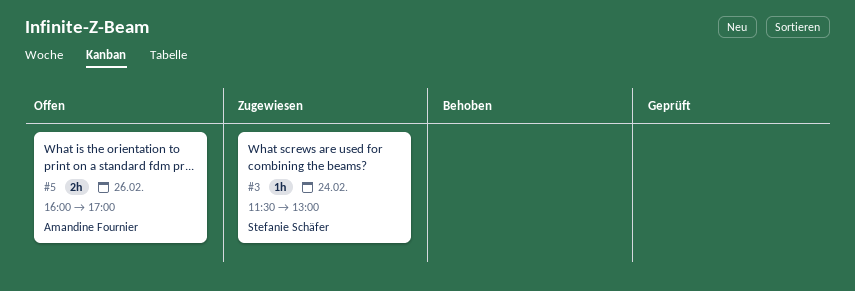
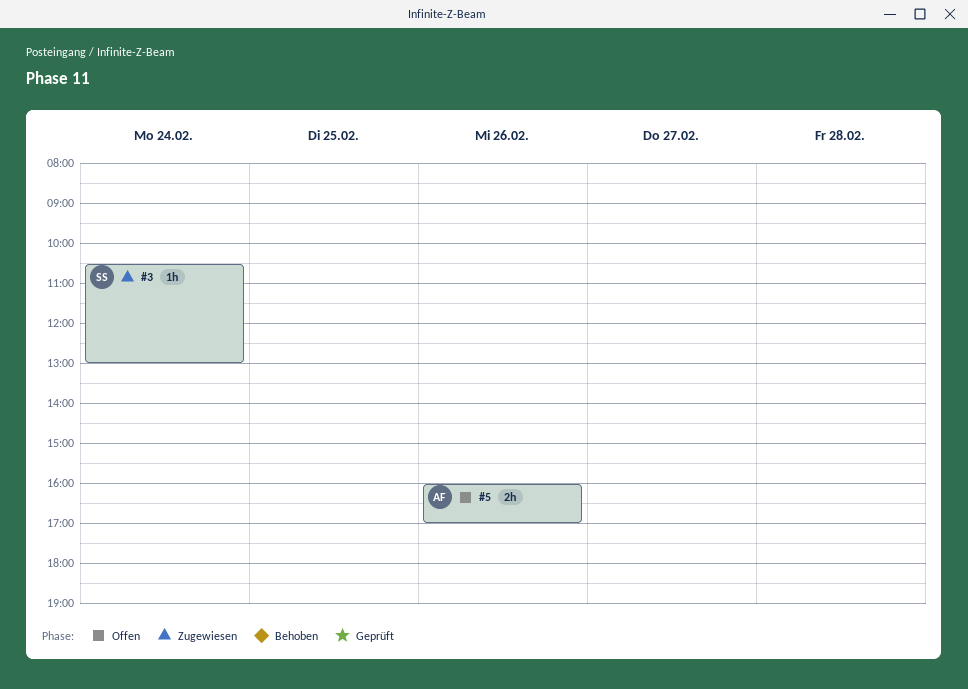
#3, begins: 11:30 -> 10:30

